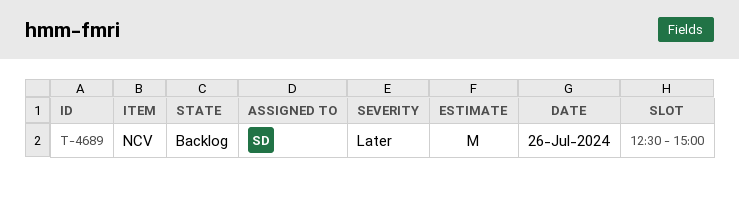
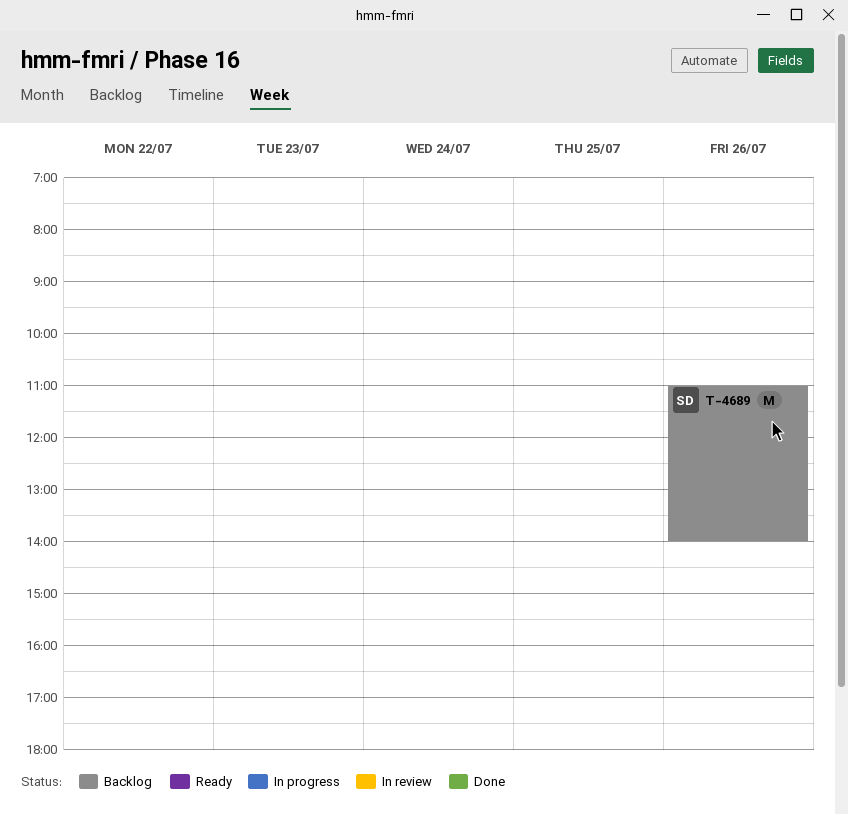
T-4689, begins: 12:30 -> 11:00
T-4689, ends: 15:00 -> 14:00

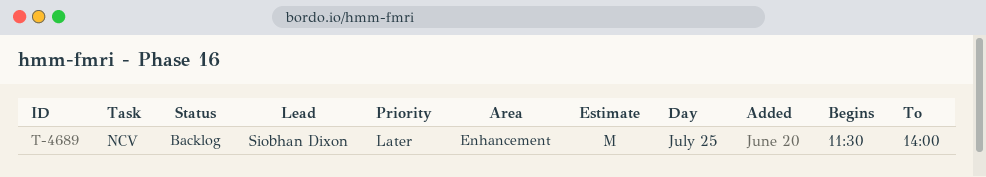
T-4689, day: Jul 26 -> Jul 25
T-4689, begins: 11:00 -> 11:30

